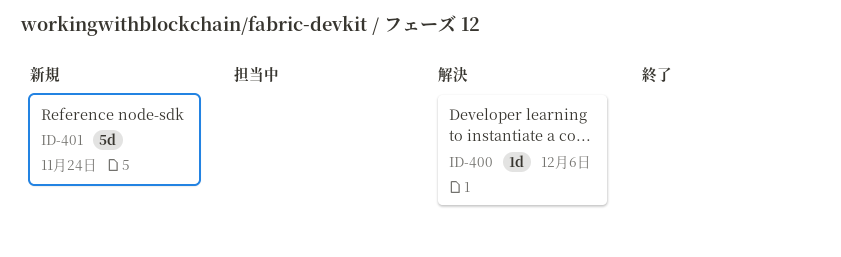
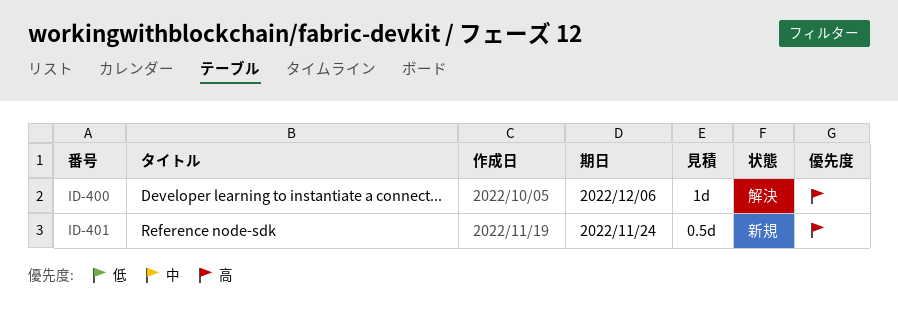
ID-401, estimate: 5d -> 0.5d

